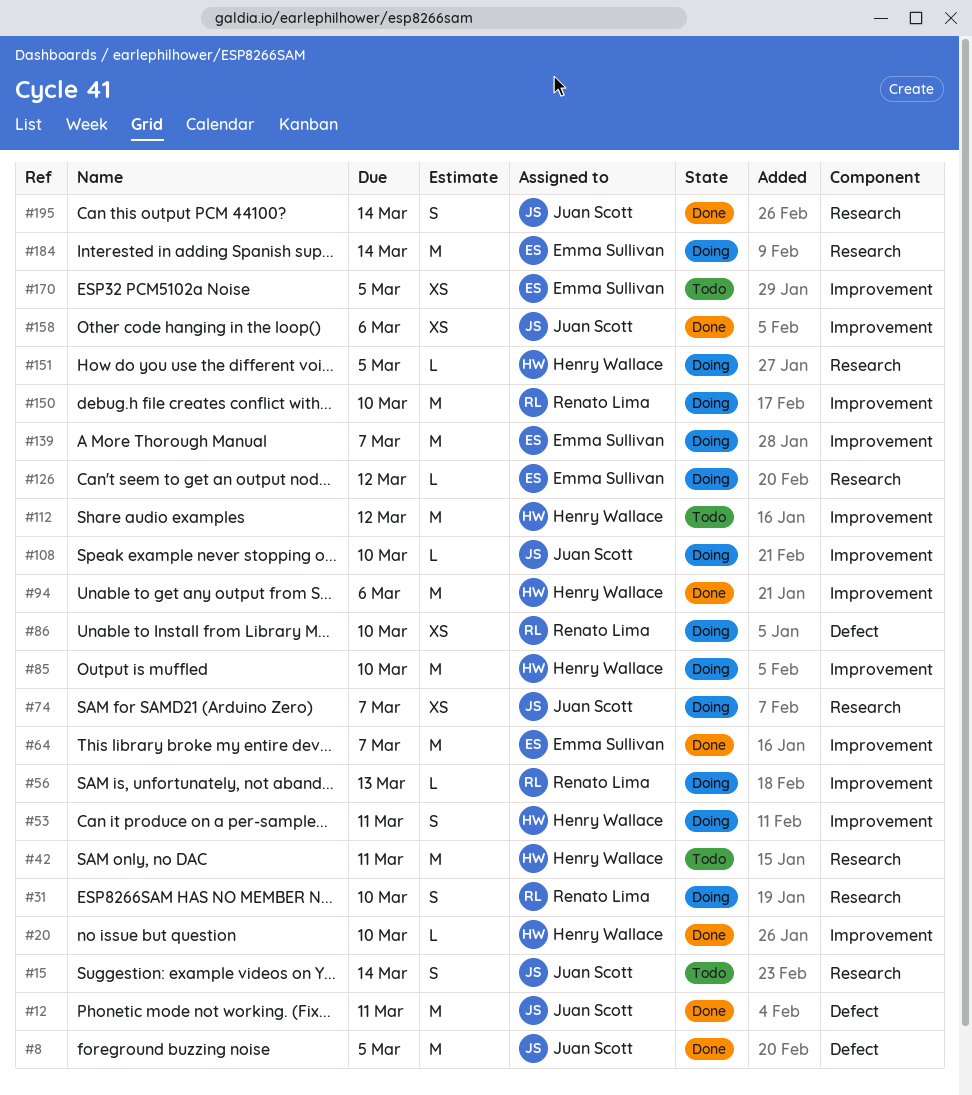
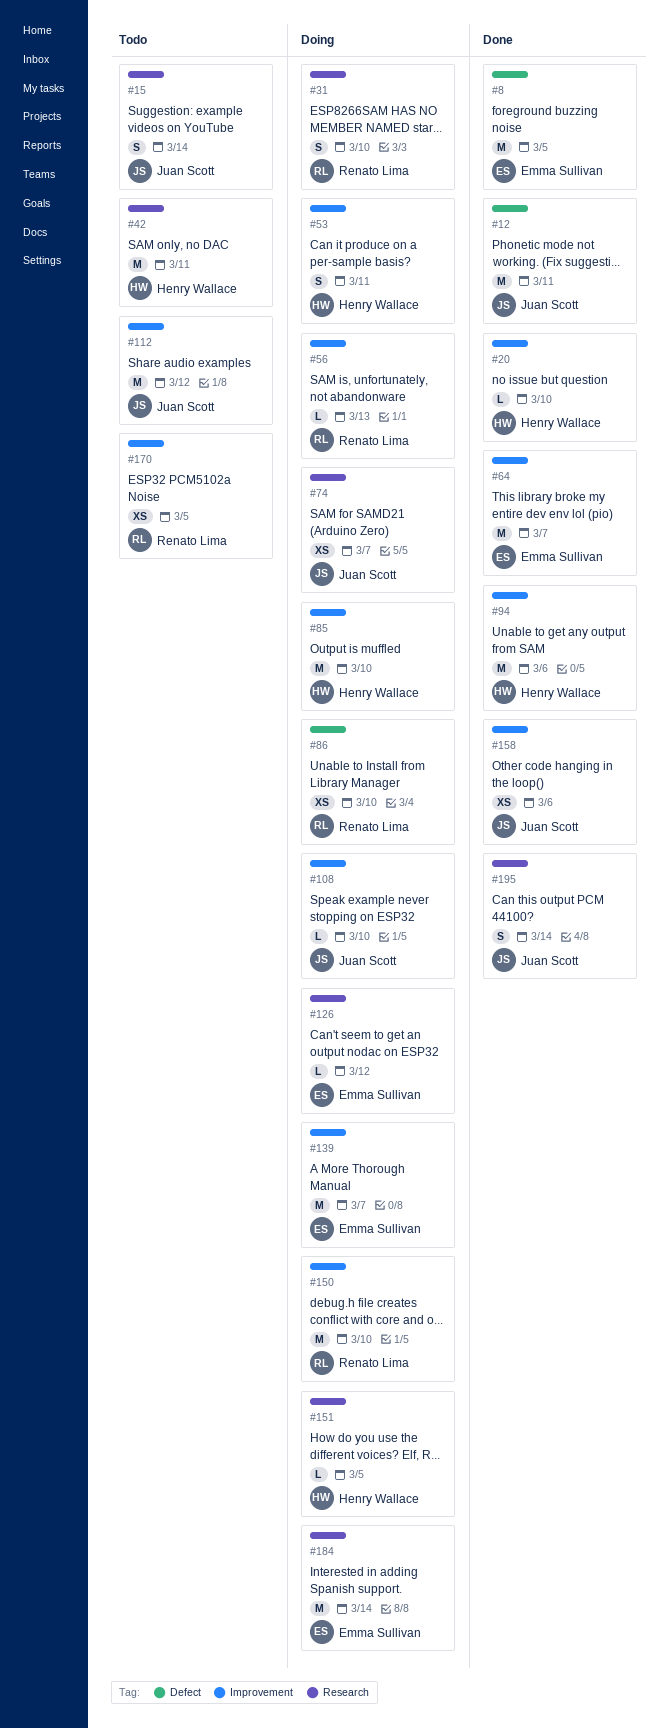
#8, owner: Juan Scott -> Emma Sullivan
#112, owner: Henry Wallace -> Juan Scott
#170, owner: Emma Sullivan -> Renato Lima

